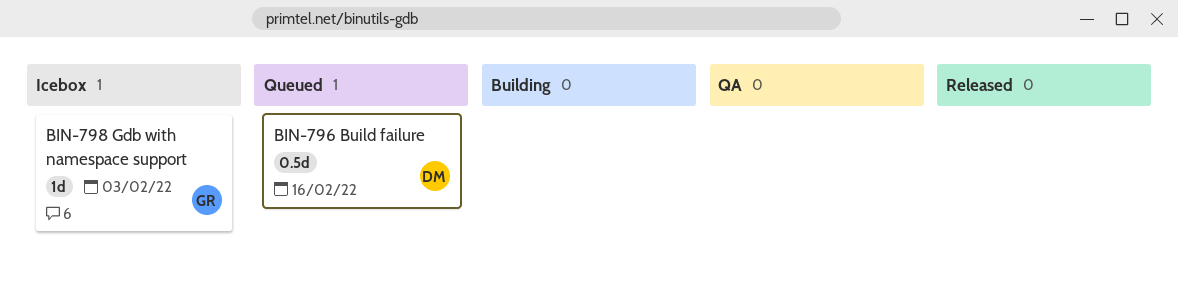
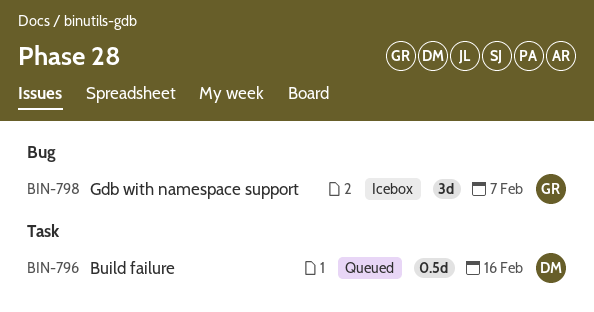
BIN-798, estimate: 1d -> 3d
BIN-798, due: Feb 3 -> Feb 7

